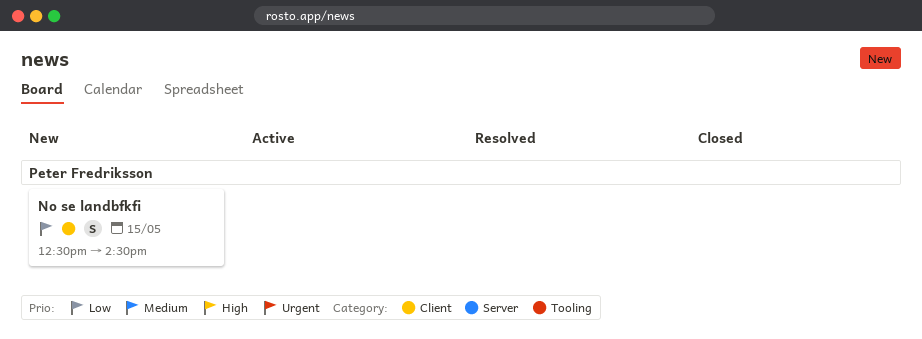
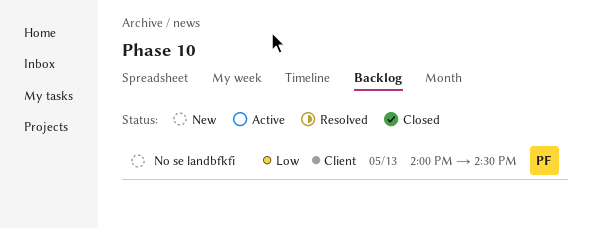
No se landbfkfi, day: May 15 -> May 13
No se landbfkfi, begins: 12:30 -> 14:00

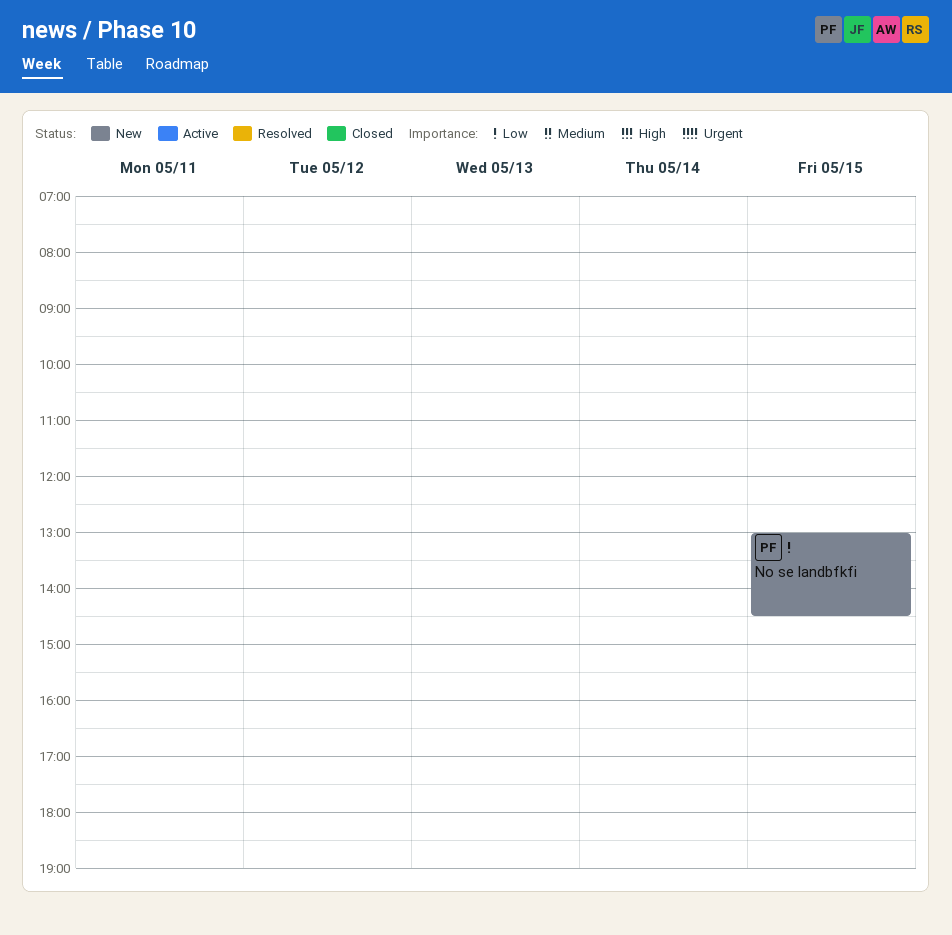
No se landbfkfi, day: May 13 -> May 15
No se landbfkfi, begins: 14:00 -> 13:00

